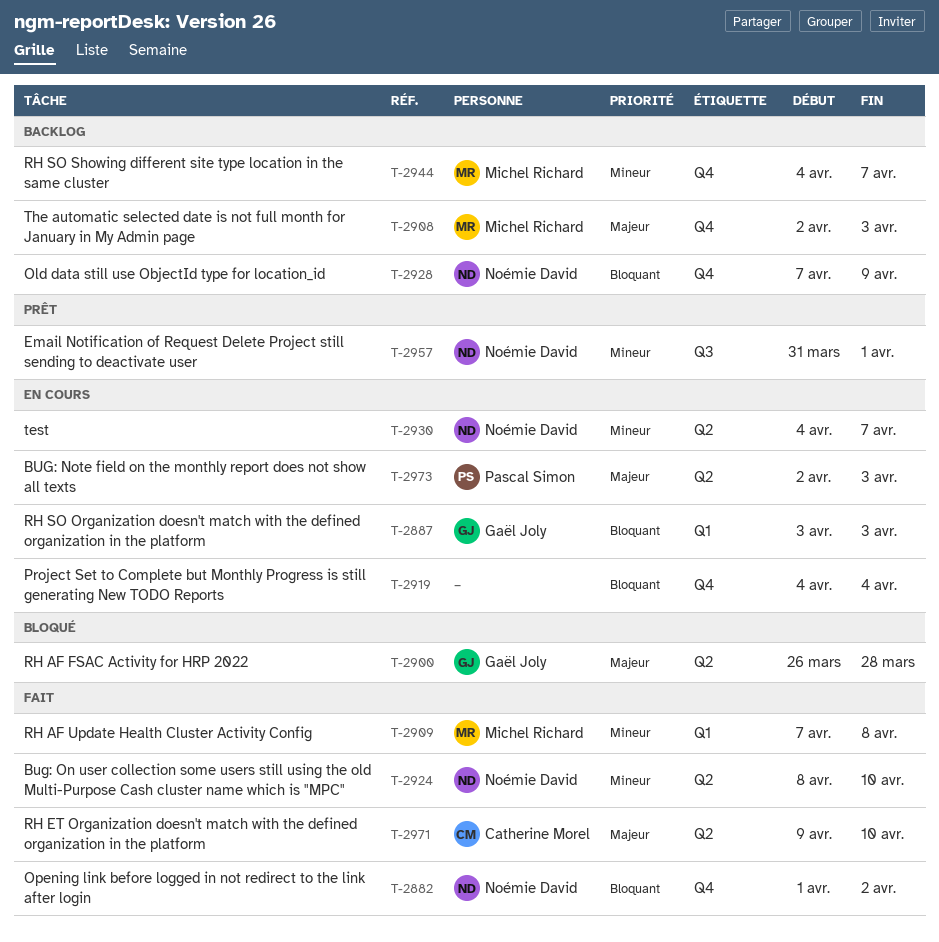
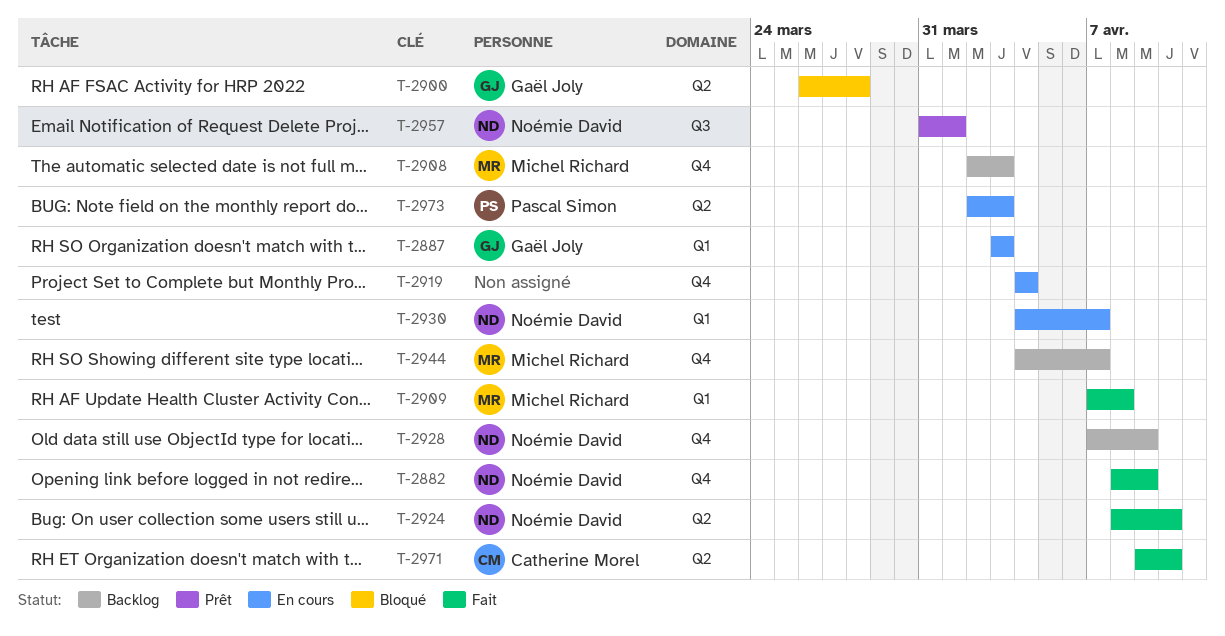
T-2882, start: Apr 1 -> Apr 8
T-2882, due: Apr 2 -> Apr 9
T-2930, label: Q2 -> Q1

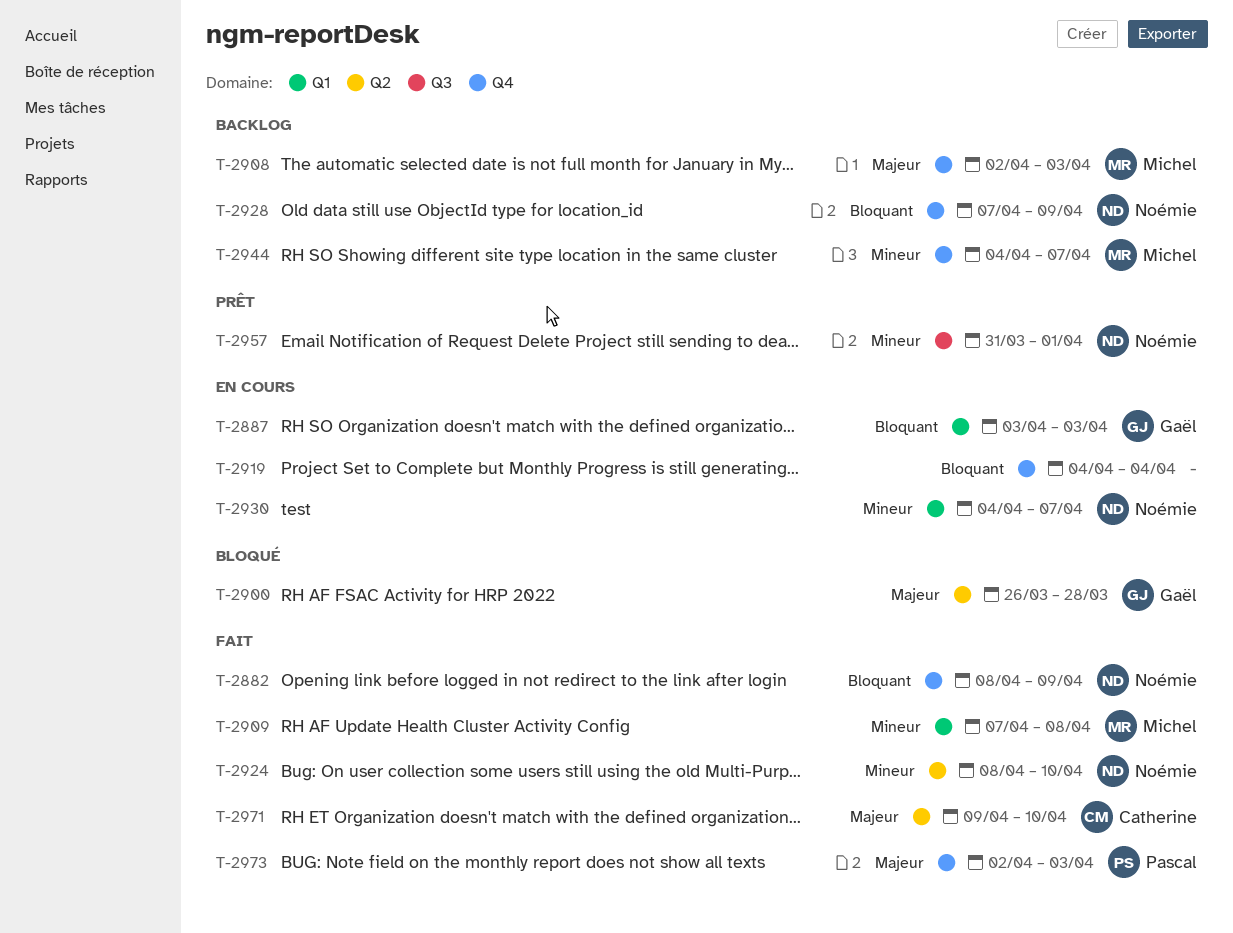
T-2973, status: En cours -> Fait
T-2973, label: Q2 -> Q4

